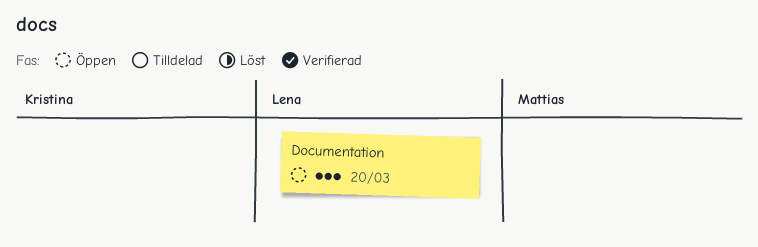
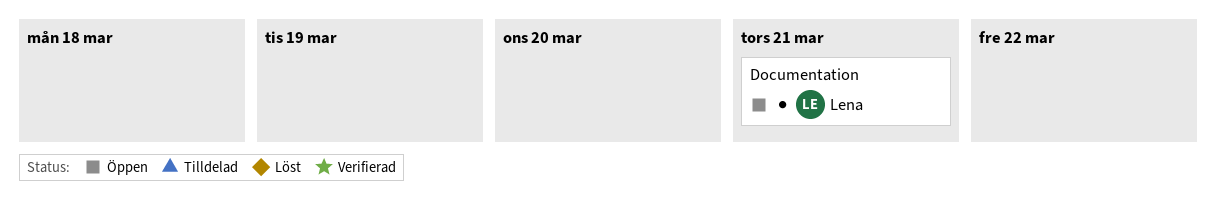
Documentation, estimate: 3 -> 1
Documentation, due: Mar 20 -> Mar 21

